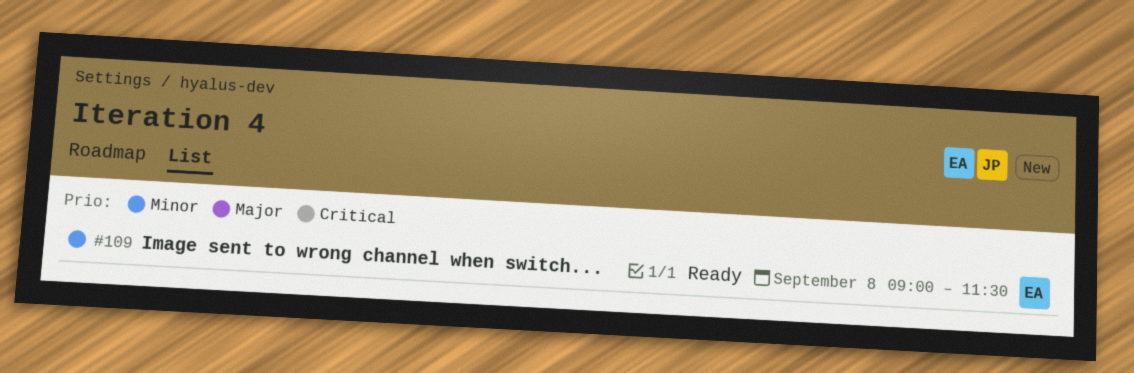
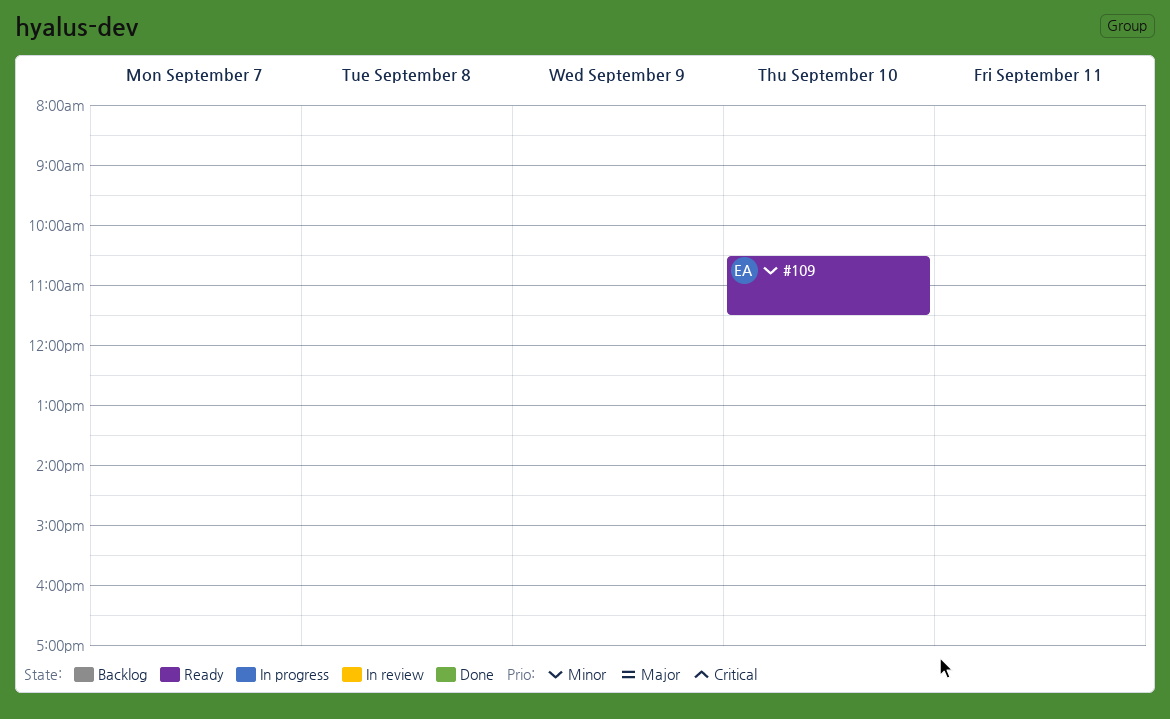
#109, day: Sep 8 -> Sep 10
#109, begins: 09:00 -> 10:30

